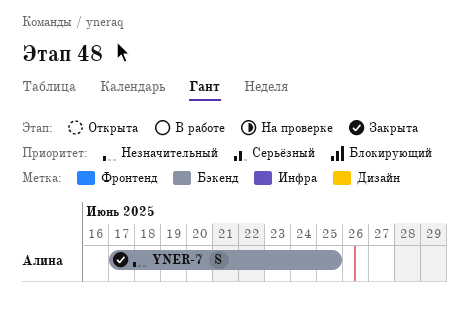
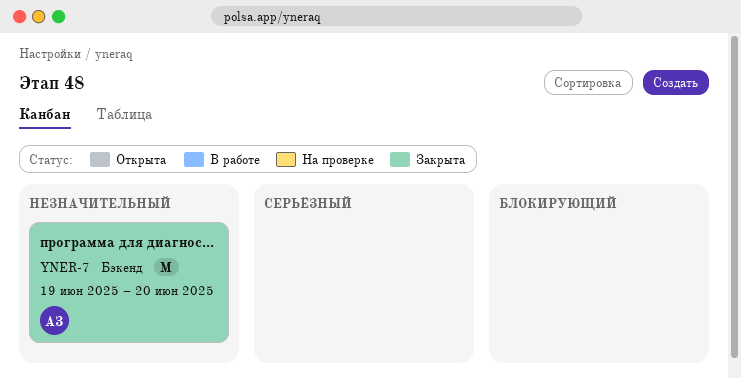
YNER-7, estimate: S -> M
YNER-7, start: Jun 17 -> Jun 19
YNER-7, due: Jun 25 -> Jun 20

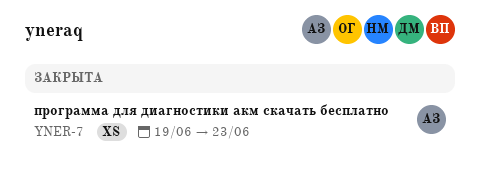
YNER-7, estimate: M -> XS
YNER-7, due: Jun 20 -> Jun 23

